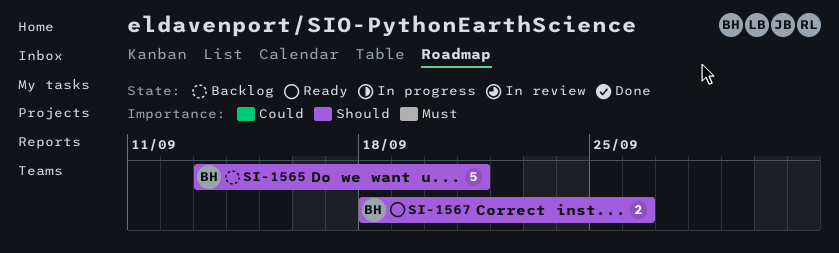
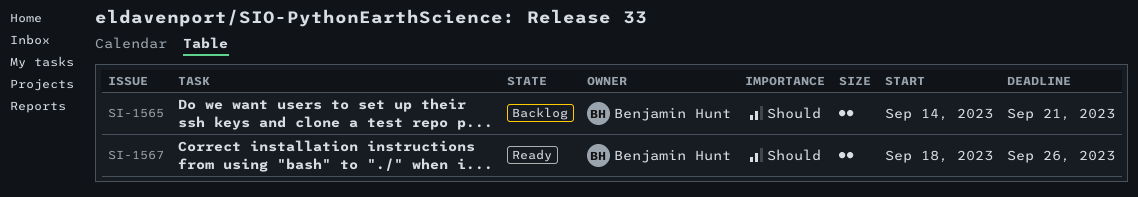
SI-1565, estimate: 5 -> 2
SI-1565, start: Sep 13 -> Sep 14

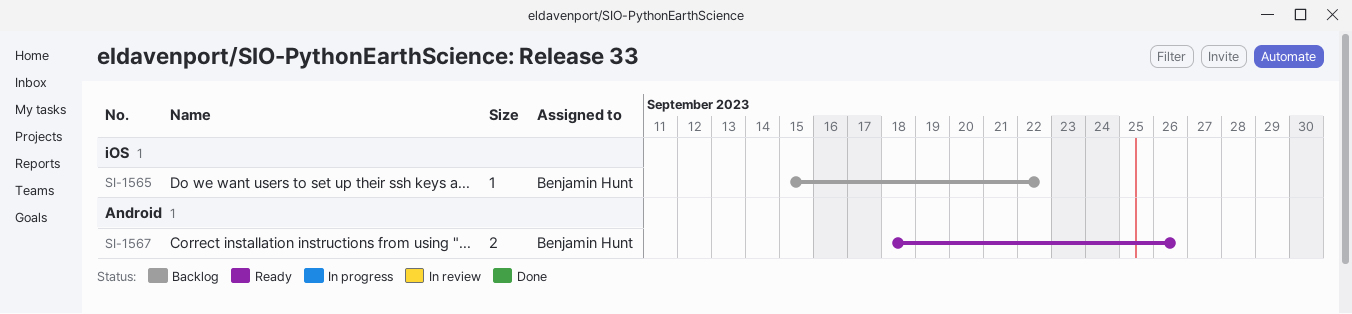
SI-1565, estimate: 2 -> 1
SI-1565, start: Sep 14 -> Sep 15
SI-1565, due: Sep 21 -> Sep 22

